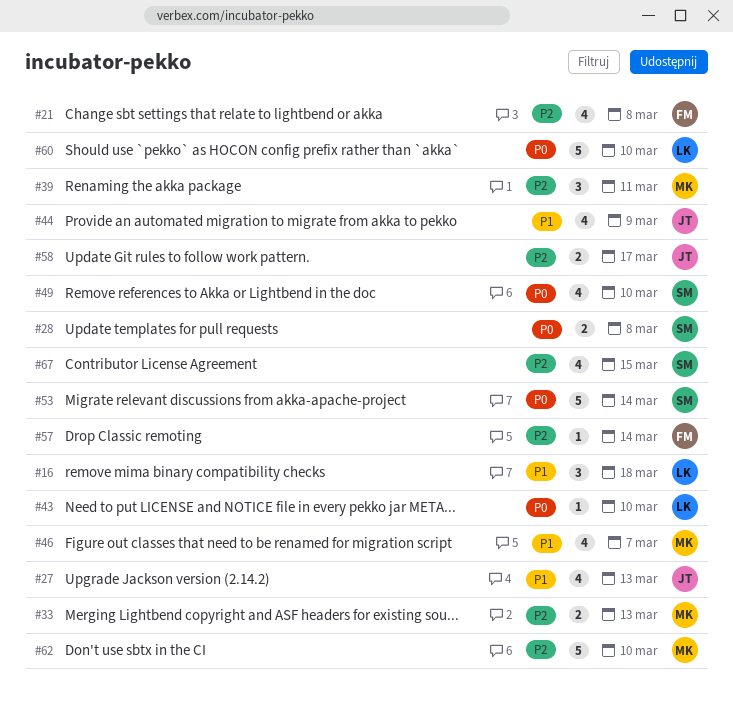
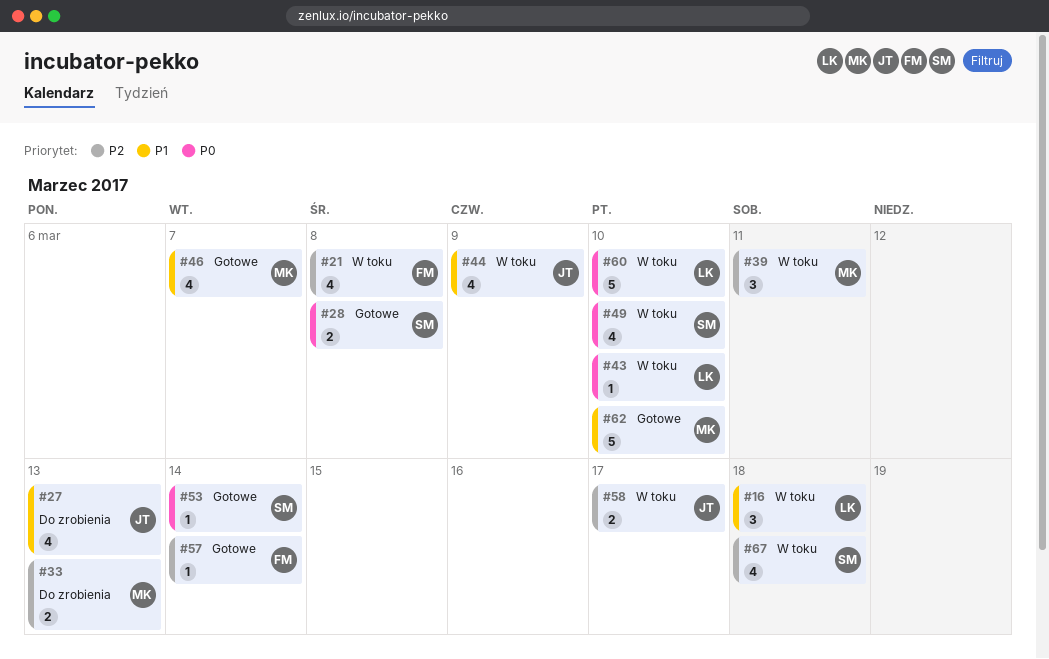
#53, estimate: 5 -> 1
#62, priority: P2 -> P1
#67, due: Mar 15 -> Mar 18

